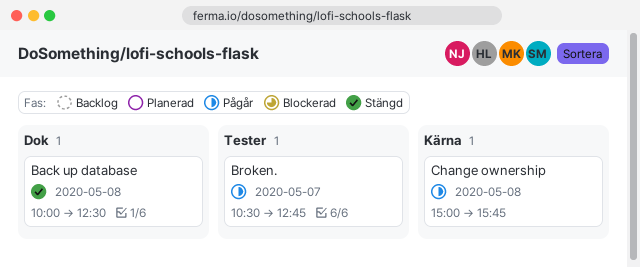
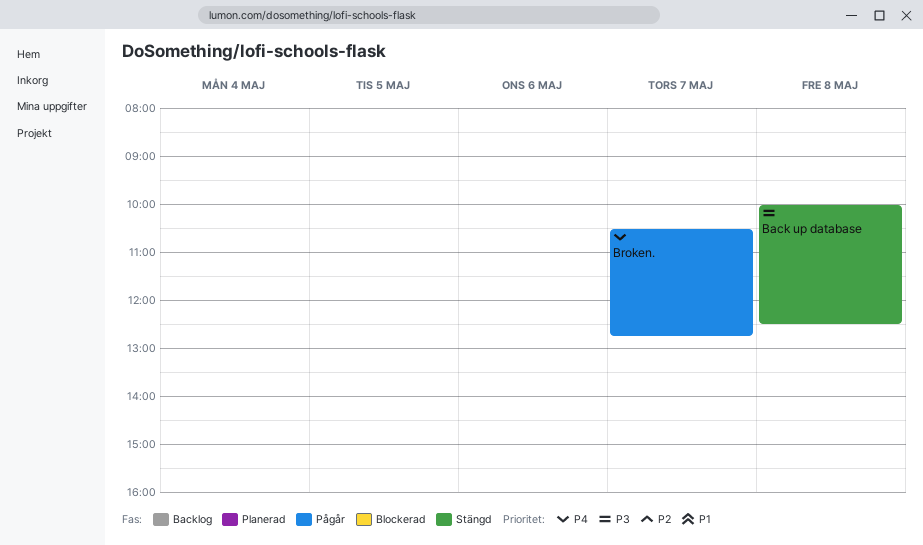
Change ownership: present -> none

